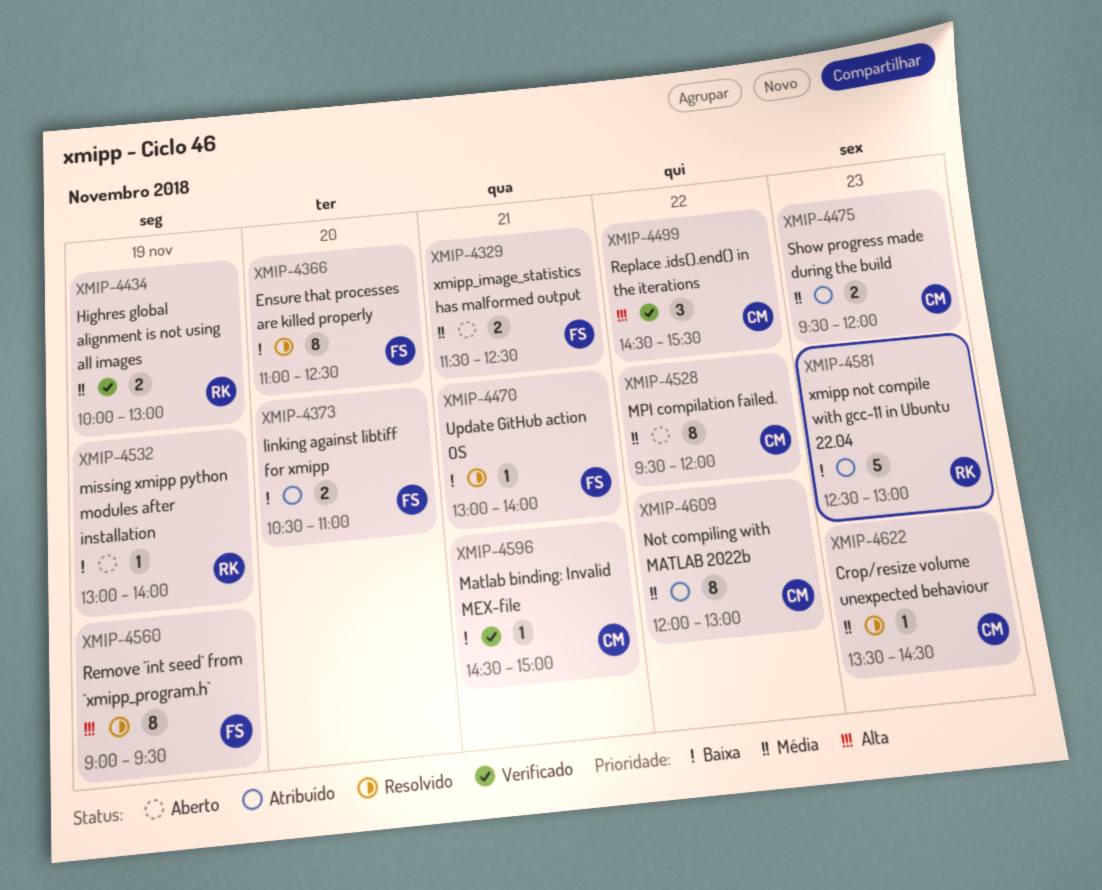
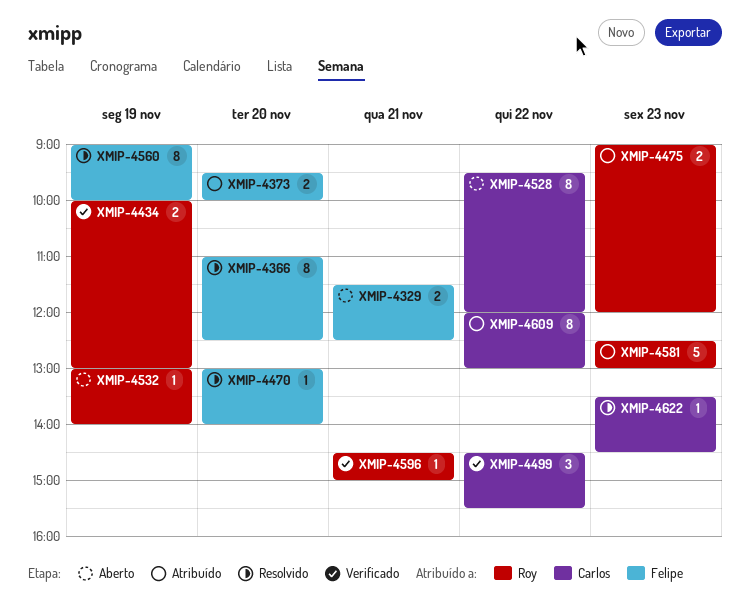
XMIP-4373, begins: 10:30 -> 09:30
XMIP-4373, ends: 11:00 -> 10:00
XMIP-4470, day: Nov 21 -> Nov 20
XMIP-4475, owner: Carlos -> Roy
XMIP-4475, begins: 09:30 -> 09:00
XMIP-4560, ends: 09:30 -> 10:00
XMIP-4596, owner: Carlos -> Roy

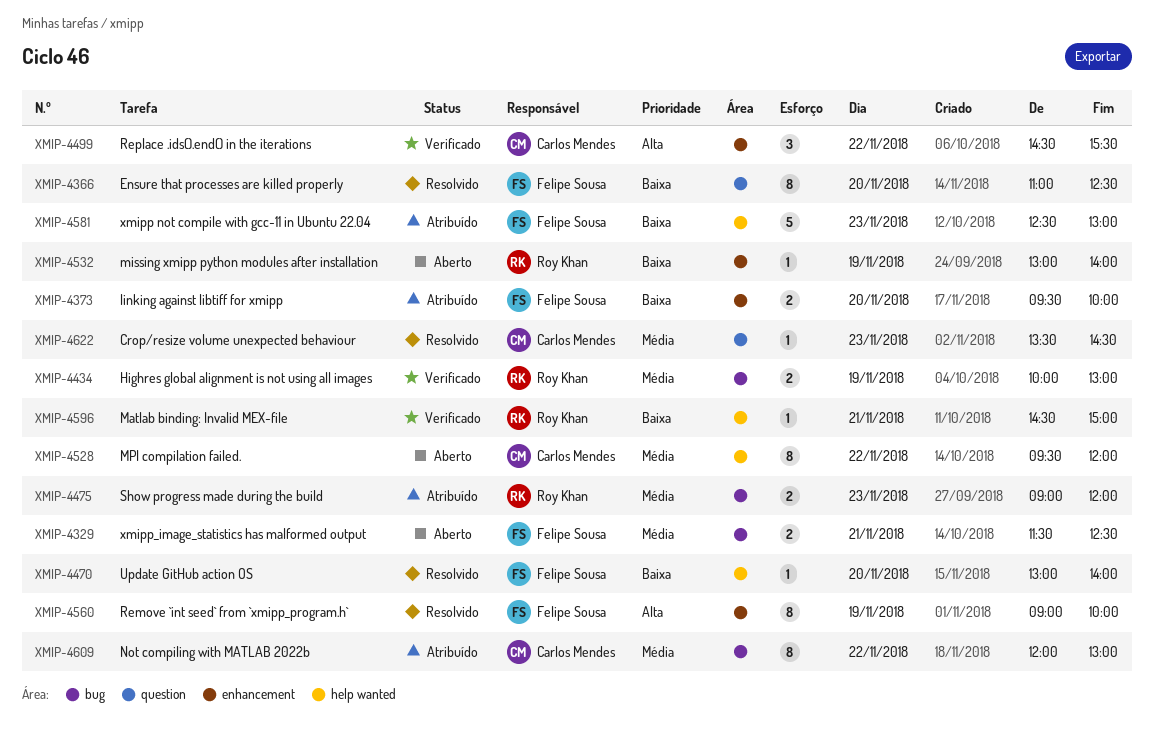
XMIP-4581, owner: Roy Khan -> Felipe Sousa

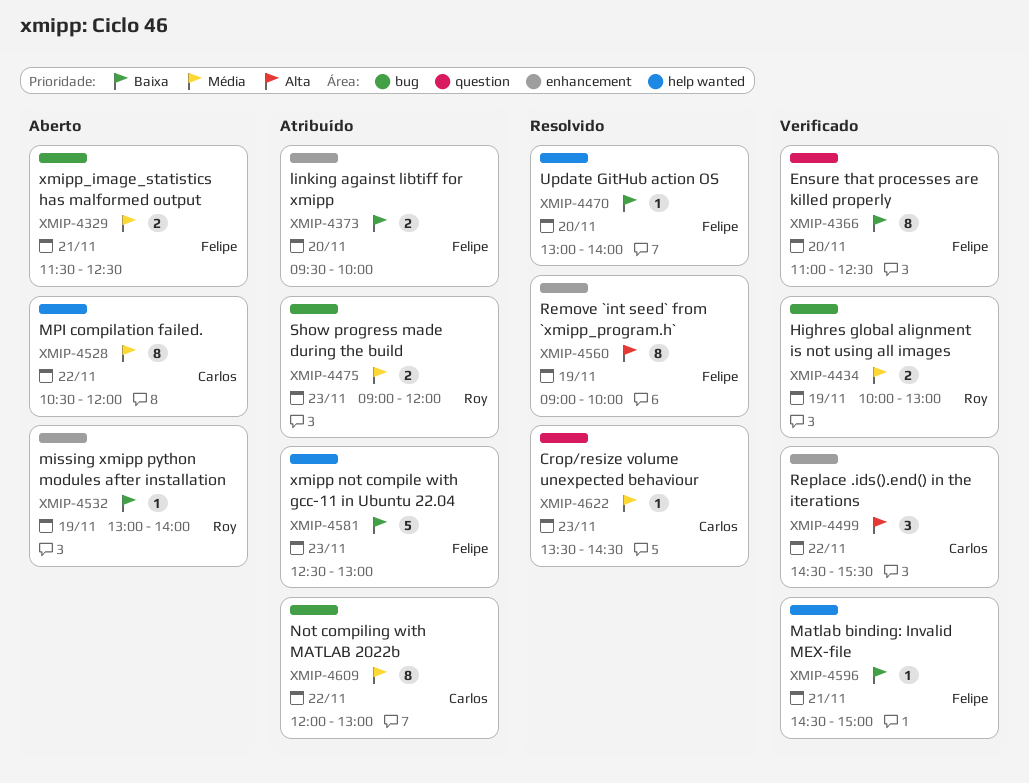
XMIP-4366, status: Resolvido -> Verificado
XMIP-4528, begins: 09:30 -> 10:30
XMIP-4596, owner: Roy Khan -> Felipe Sousa

